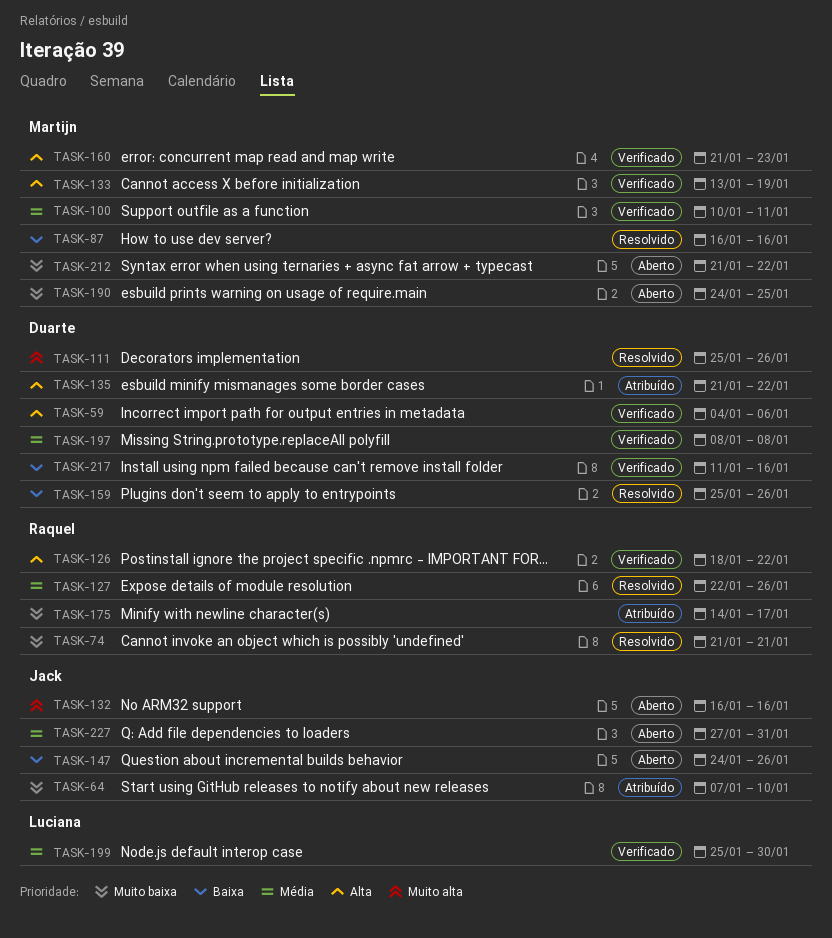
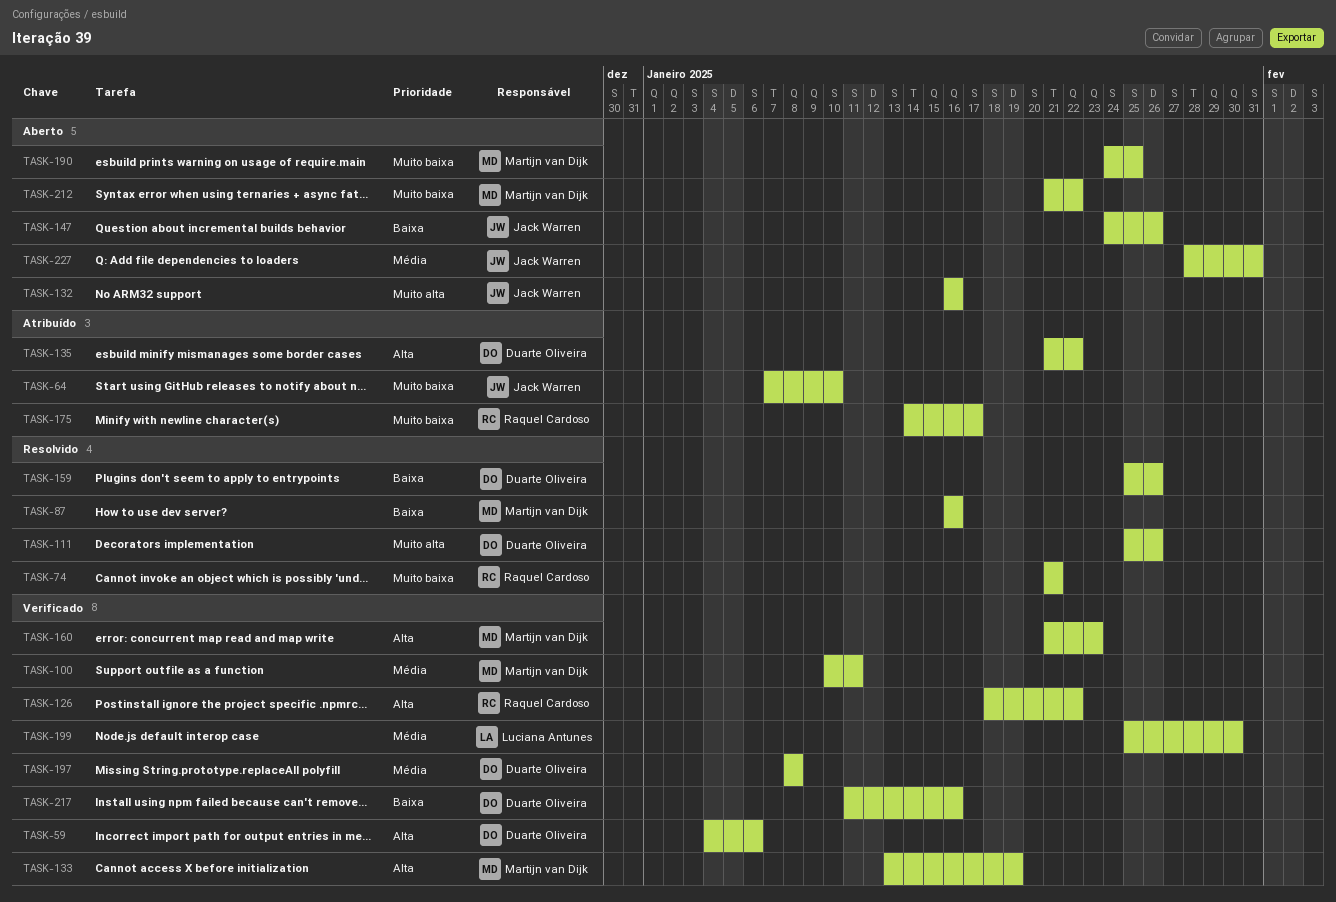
TASK-127: present -> none
TASK-227, start: Jan 27 -> Jan 28

